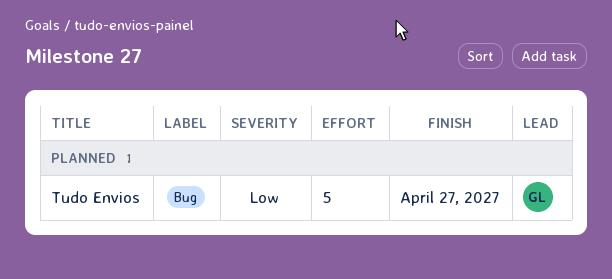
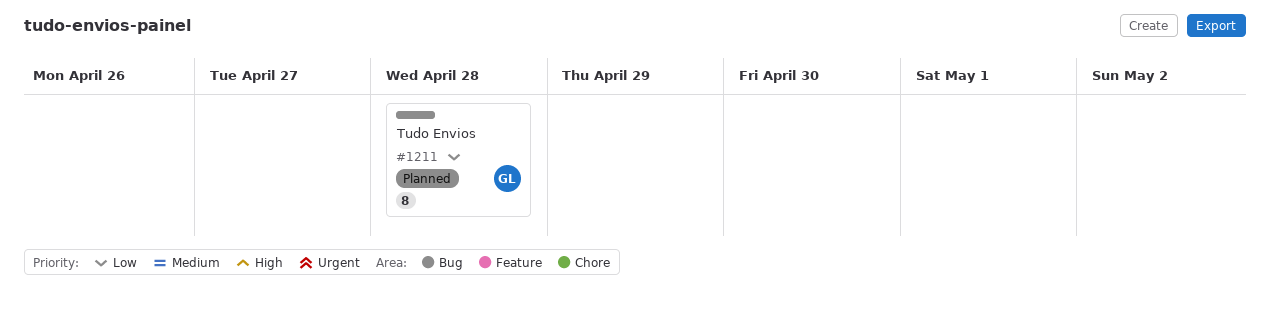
Tudo Envios, estimate: 5 -> 8
Tudo Envios, due: Apr 27 -> Apr 28

